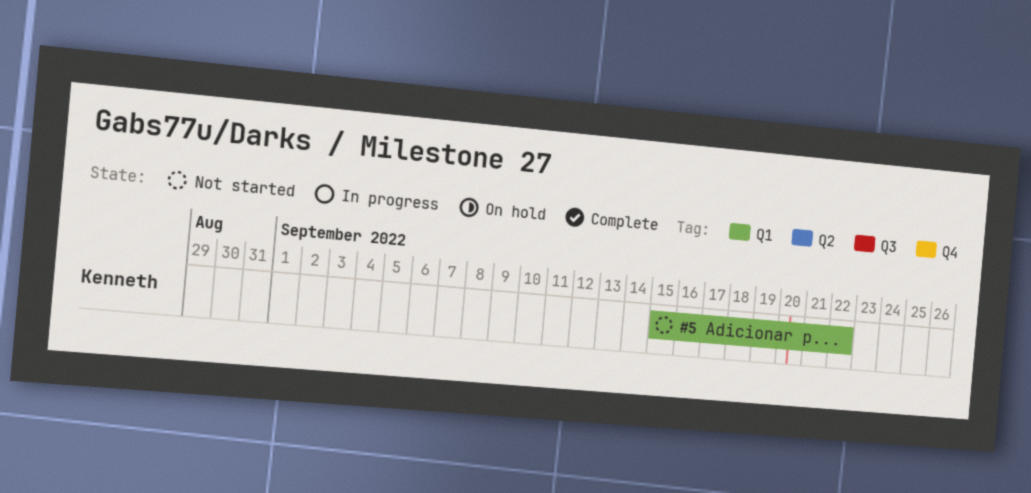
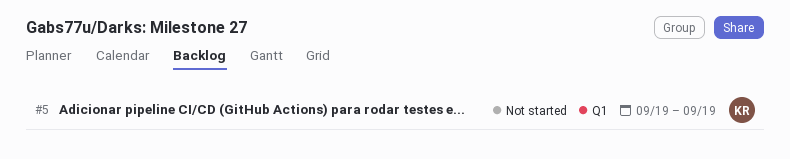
#5, start: Sep 15 -> Sep 19
#5, due: Sep 22 -> Sep 19

